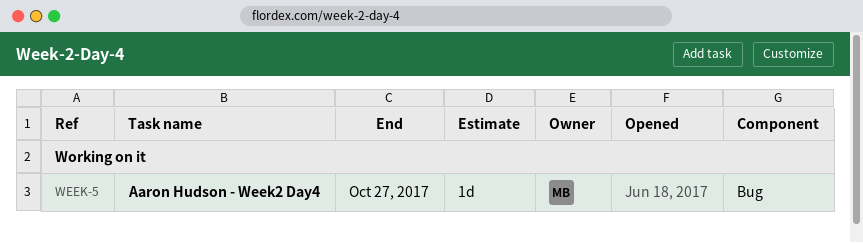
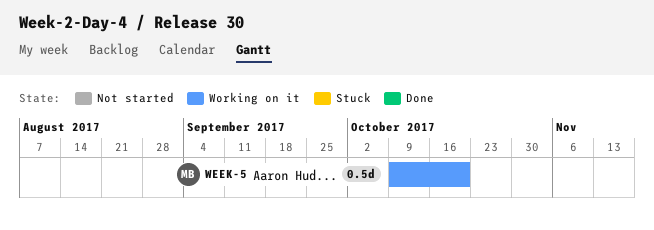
WEEK-5, estimate: 1d -> 0.5d
WEEK-5, due: Oct 27 -> Oct 20

